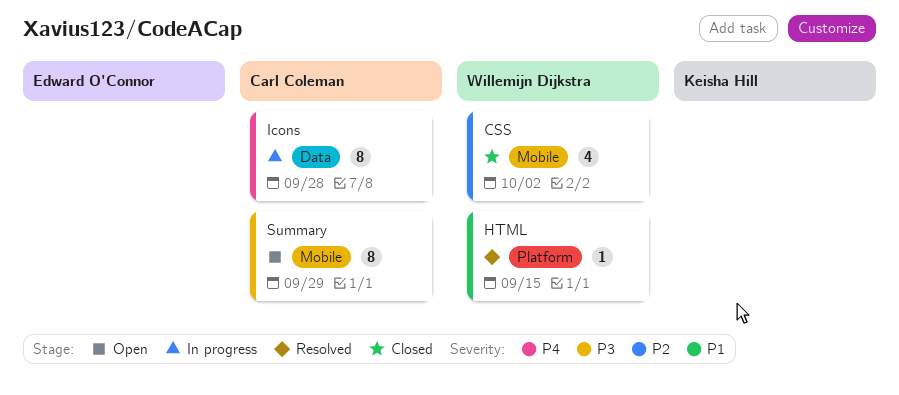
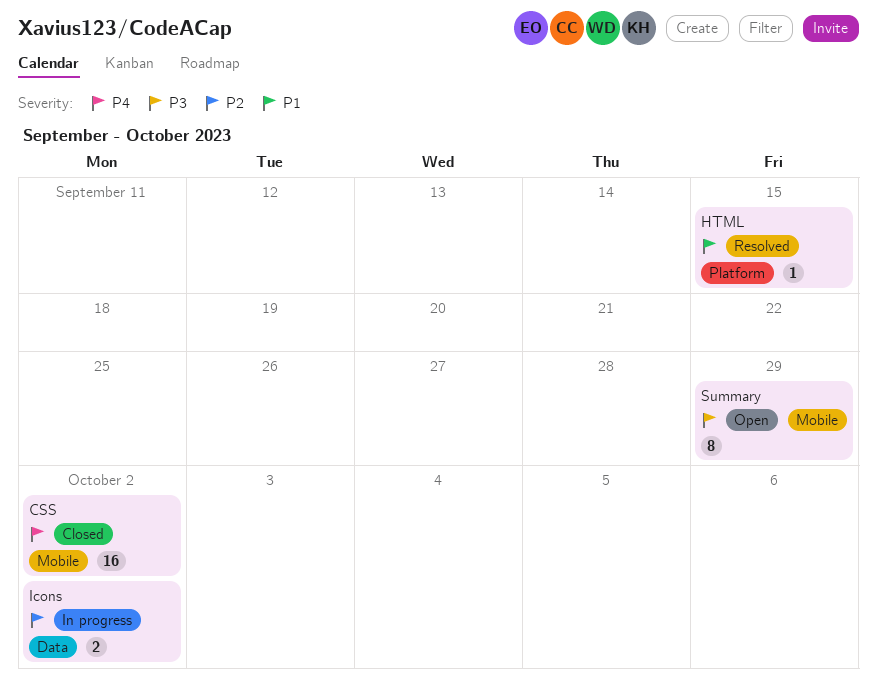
CSS, priority: P2 -> P4
CSS, estimate: 4 -> 16
Icons, priority: P4 -> P2
Icons, estimate: 8 -> 2
Icons, due: Sep 28 -> Oct 2

